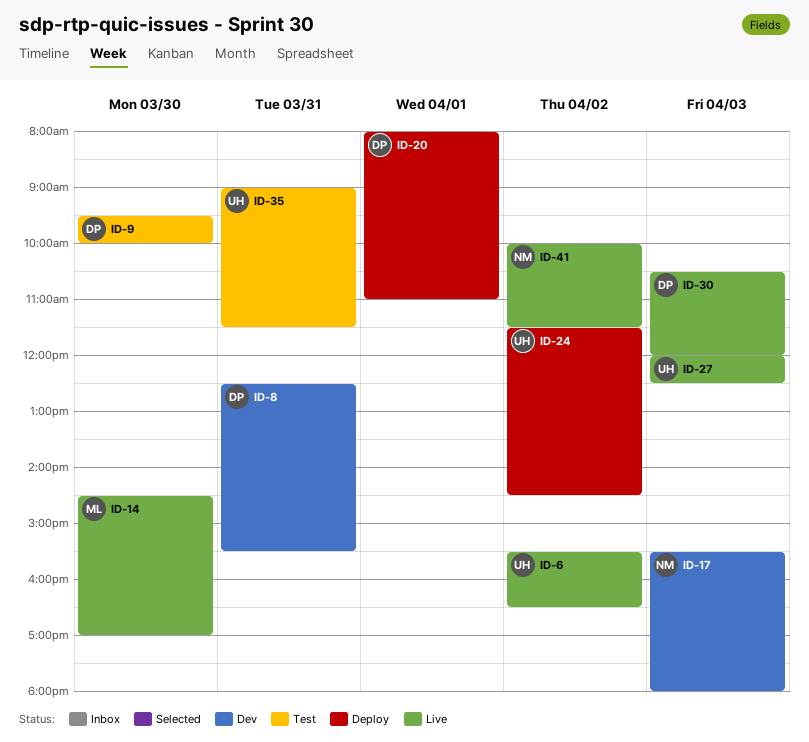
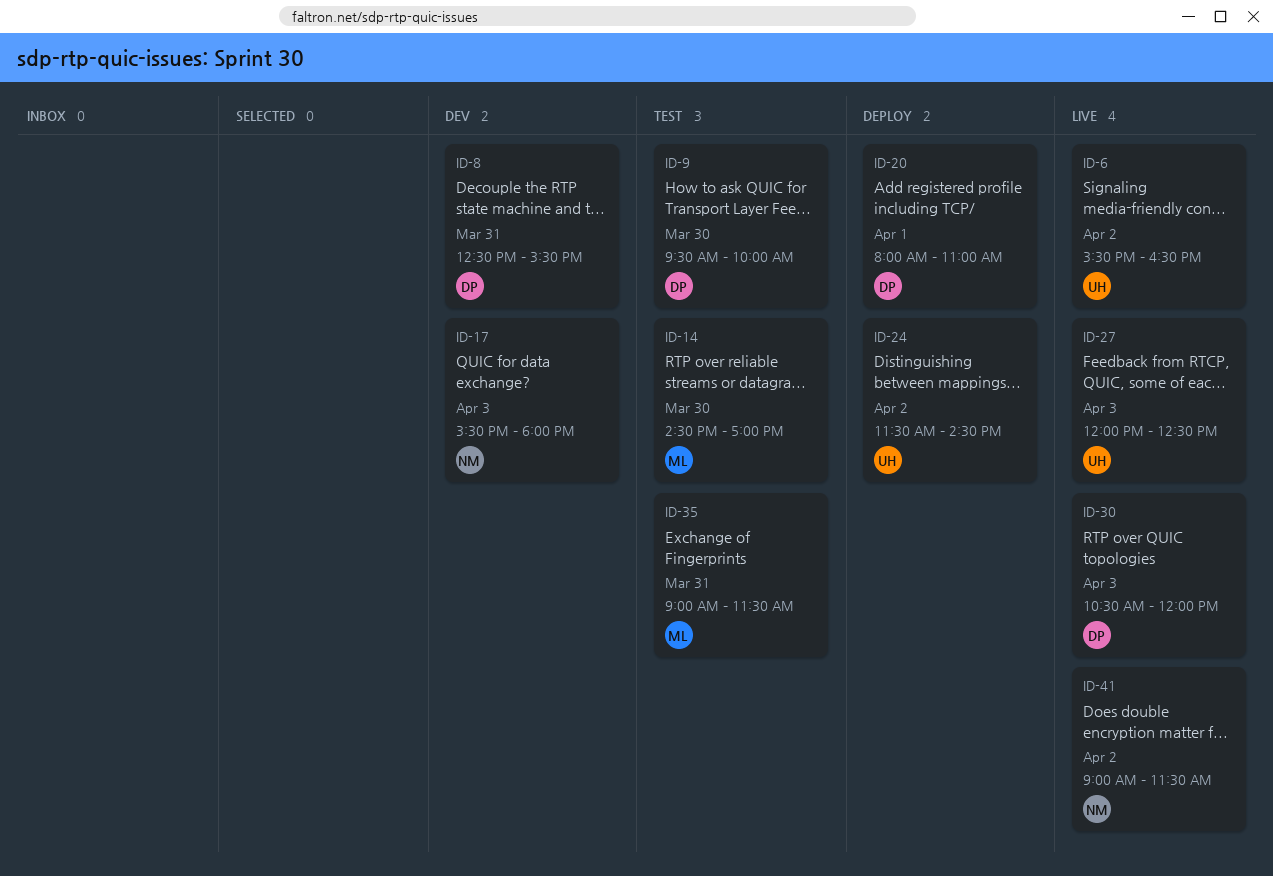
ID-14, status: Live -> Test
ID-35, owner: UH -> ML
ID-41, begins: 10:00 -> 09:00

